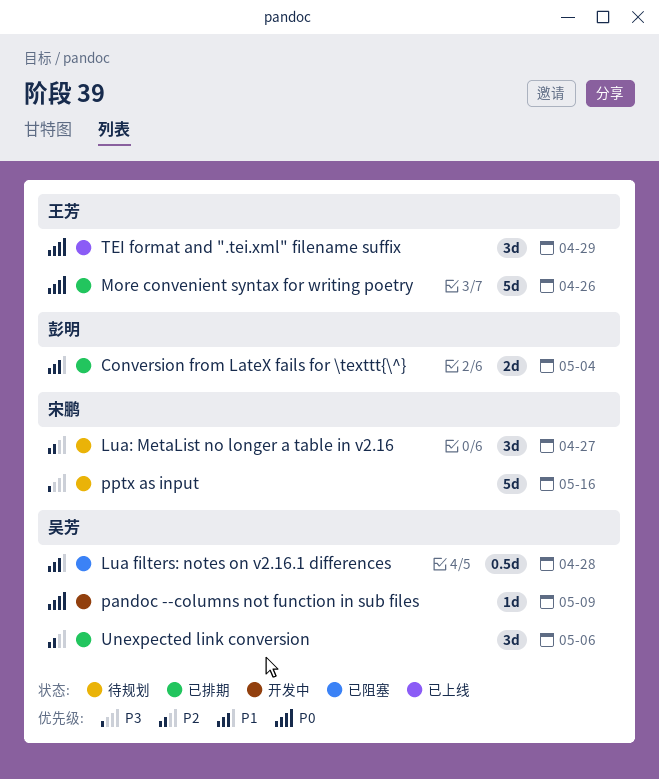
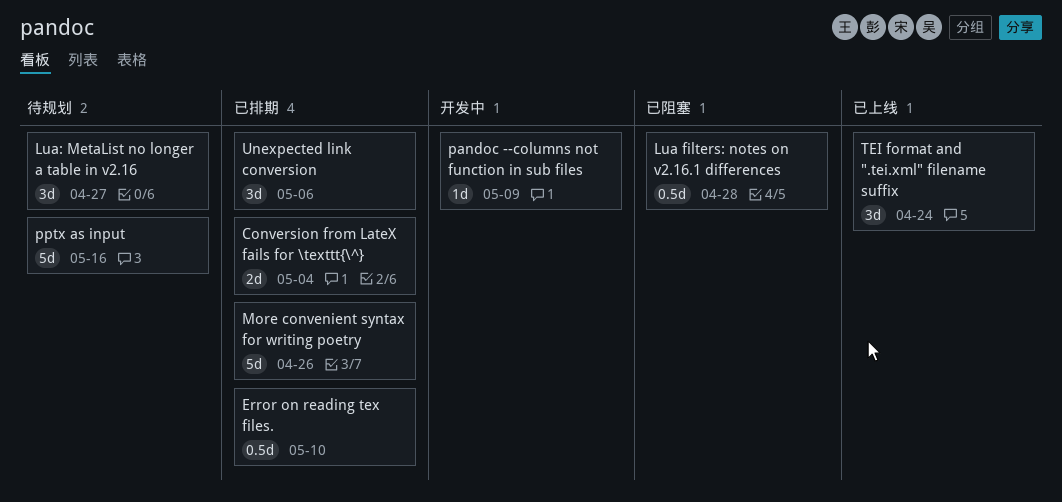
Error on reading tex files.: none -> present
TEI format and ".tei.xml" filename suffix, due: Apr 29 -> Apr 24

